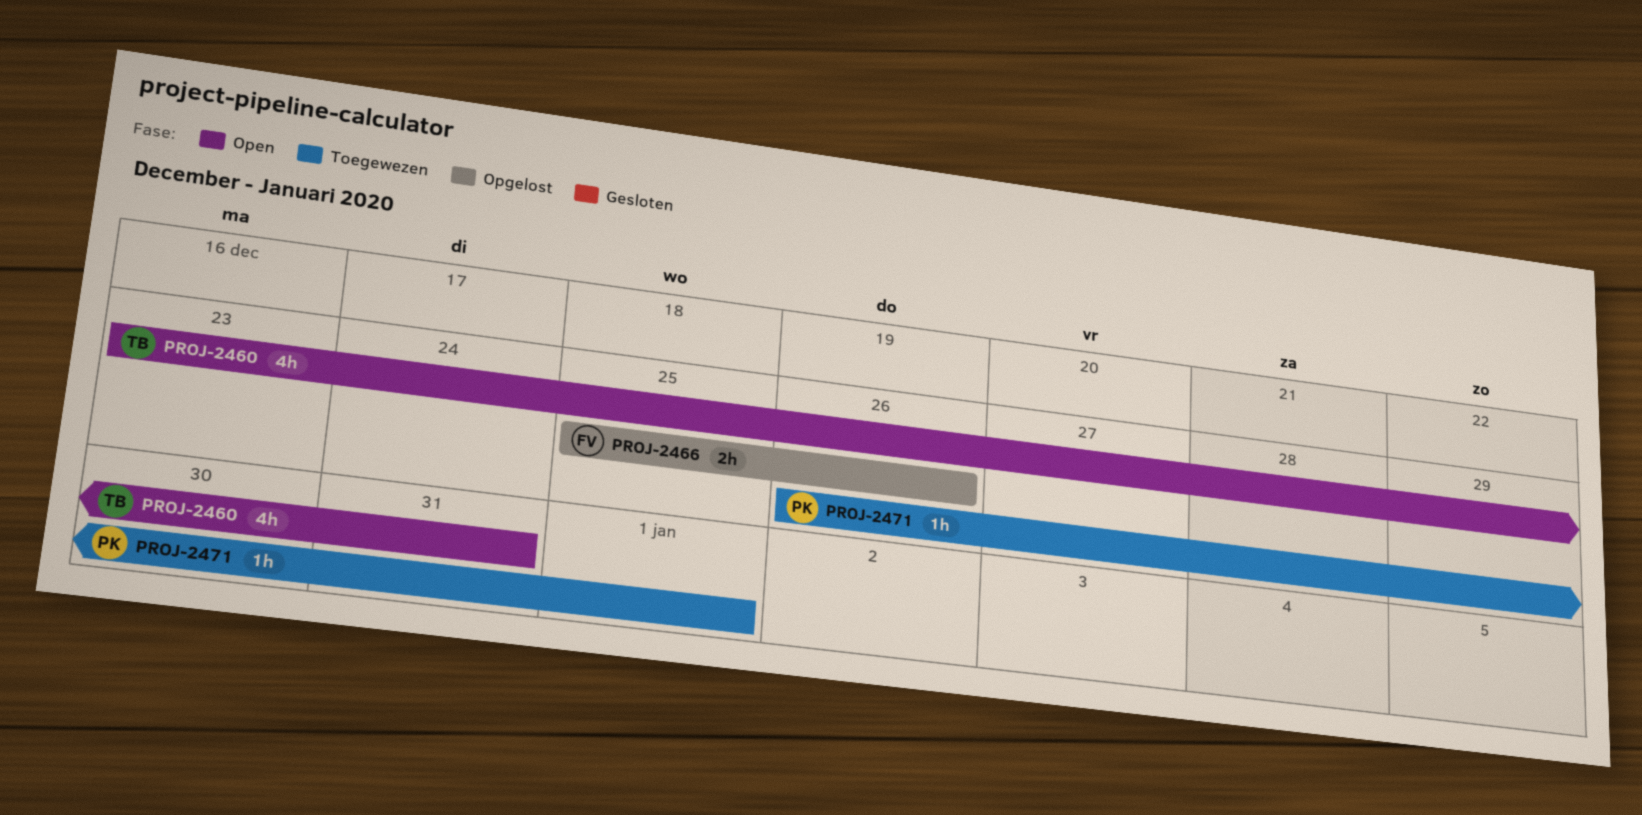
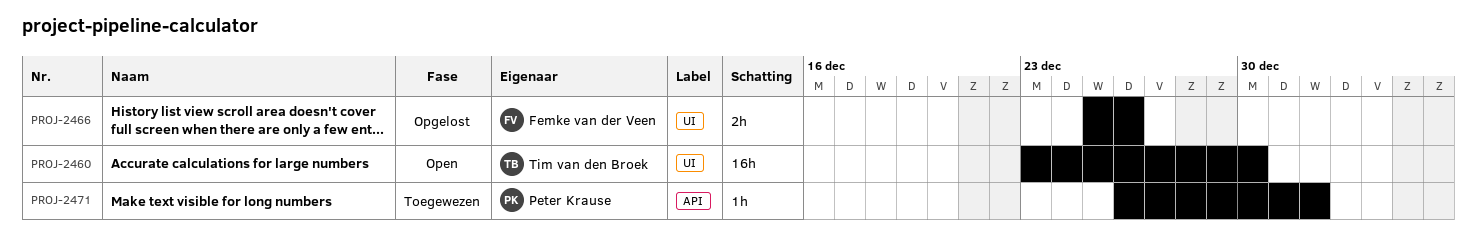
PROJ-2460, estimate: 4h -> 16h
PROJ-2460, due: Dec 31 -> Dec 30

